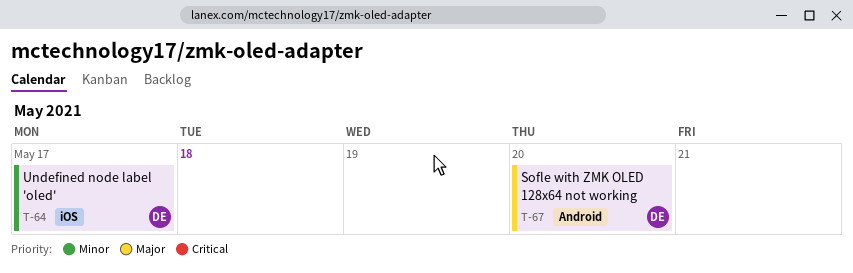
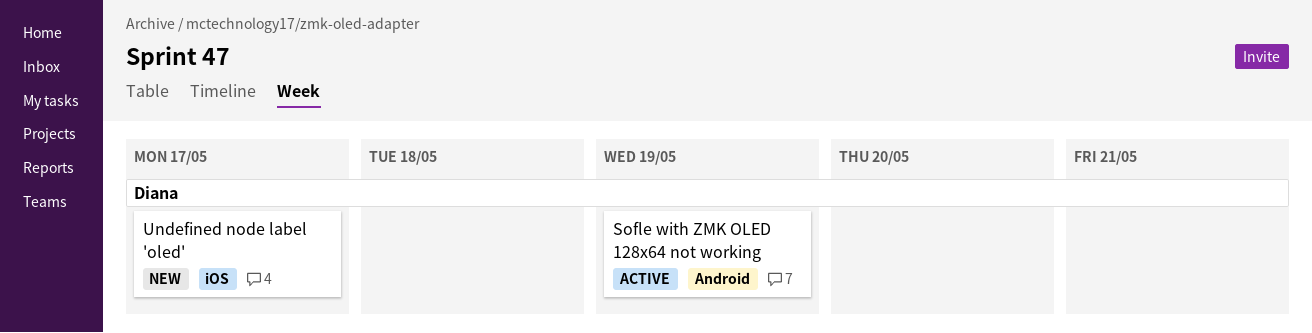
Sofle with ZMK OLED 128x64 not working, due: May 20 -> May 19

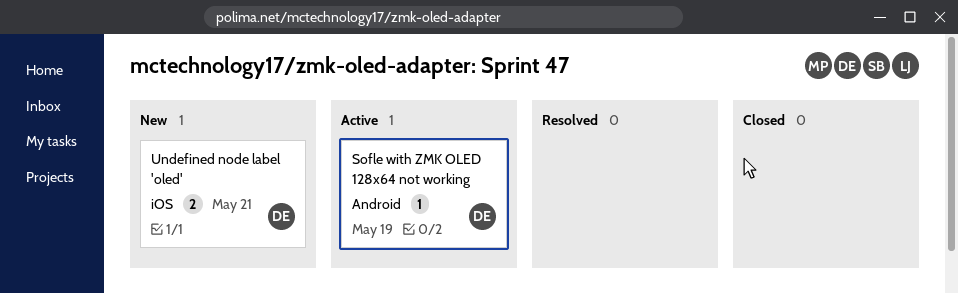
Undefined node label 'oled', due: May 17 -> May 21

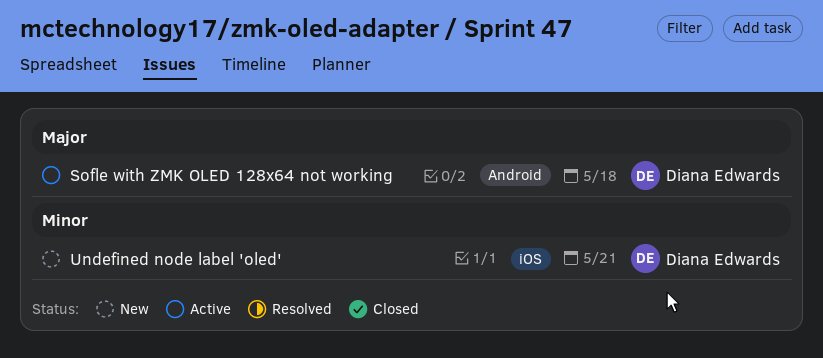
Sofle with ZMK OLED 128x64 not working, due: May 19 -> May 18

